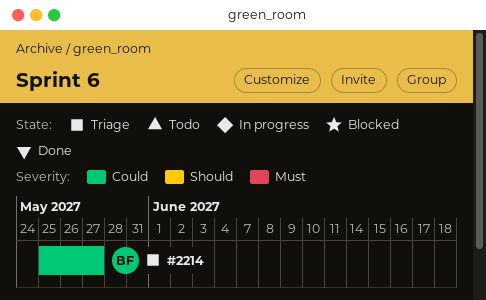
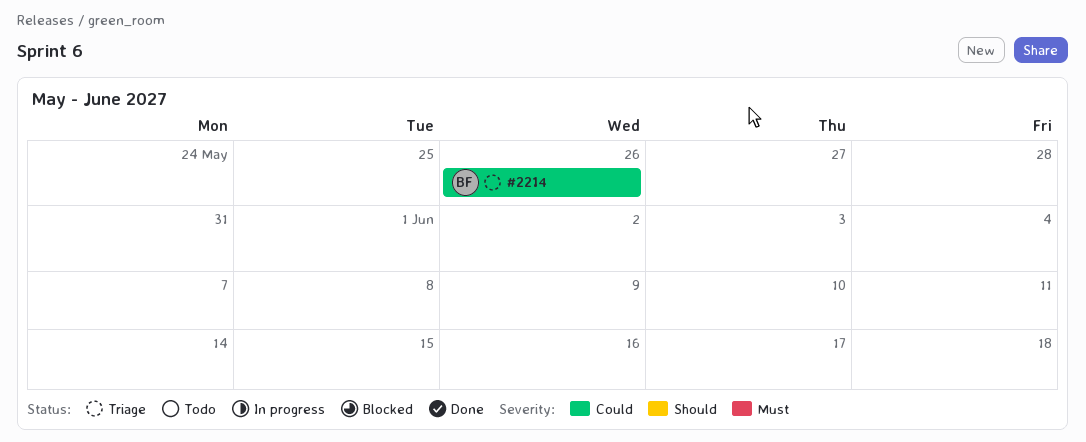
#2214, start: May 25 -> May 26
#2214, due: May 27 -> May 26

